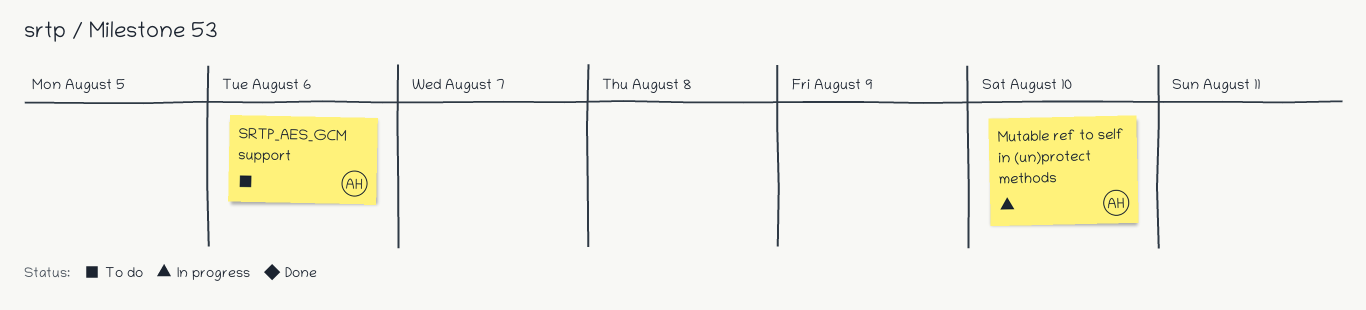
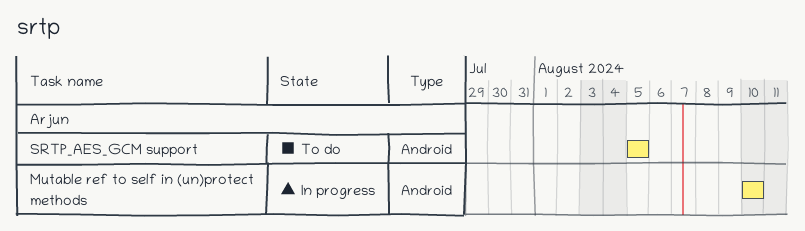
SRTP_AES_GCM support, due: Aug 6 -> Aug 5

